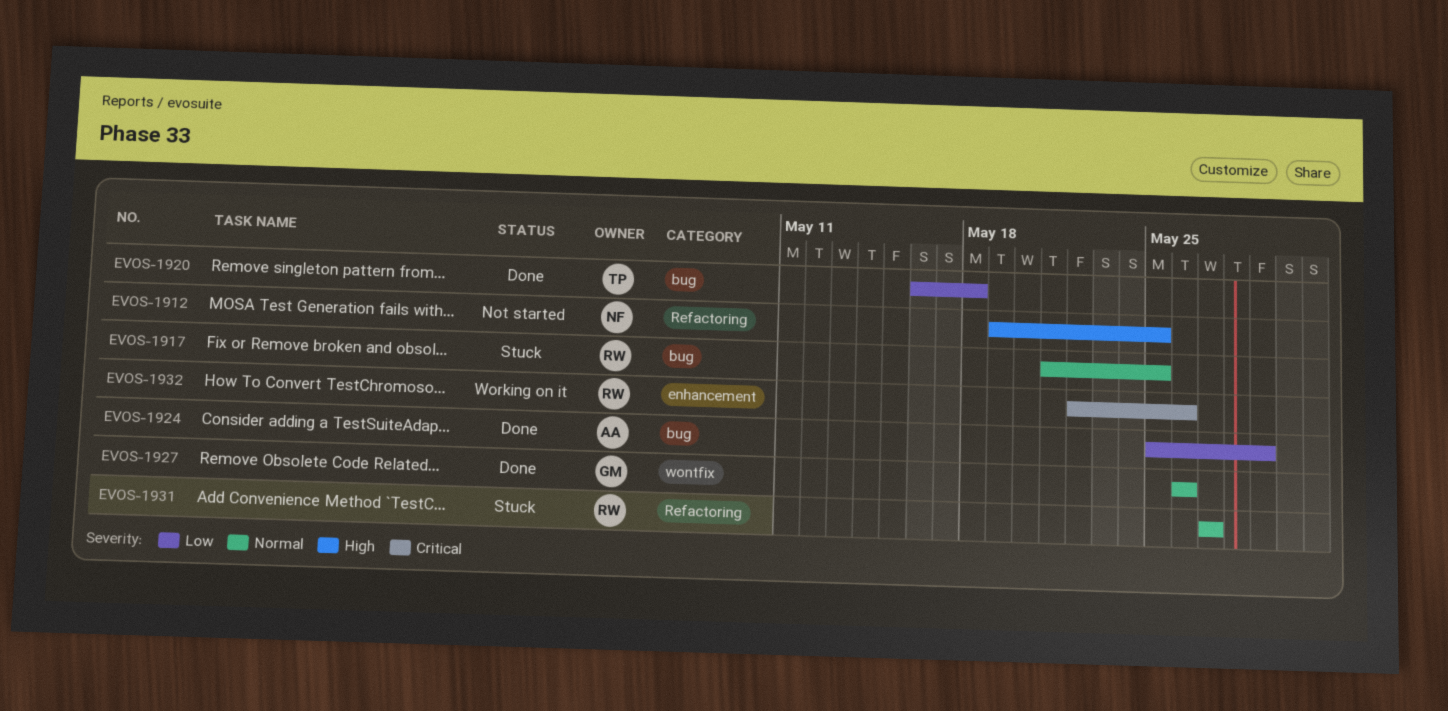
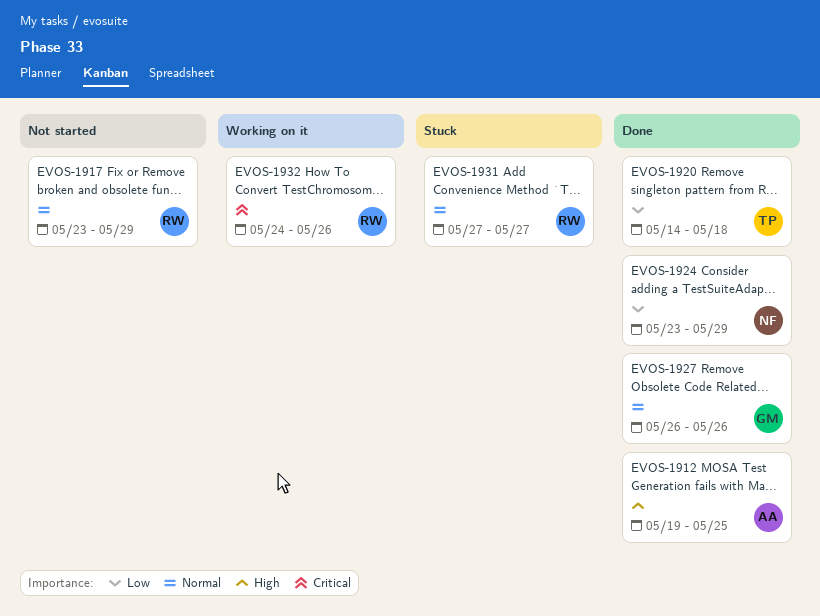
EVOS-1912, status: Not started -> Done
EVOS-1912, owner: NF -> AA
EVOS-1917, status: Stuck -> Not started
EVOS-1917, start: May 21 -> May 23
EVOS-1917, due: May 25 -> May 29
EVOS-1920, start: May 16 -> May 14
EVOS-1924, owner: AA -> NF
EVOS-1924, start: May 25 -> May 23
EVOS-1932, start: May 22 -> May 24

